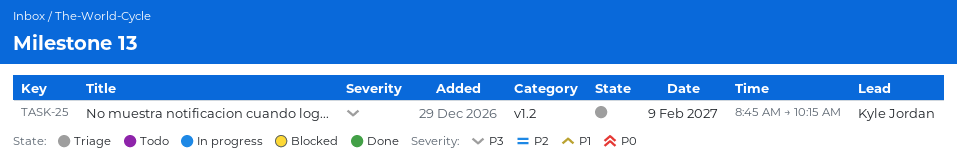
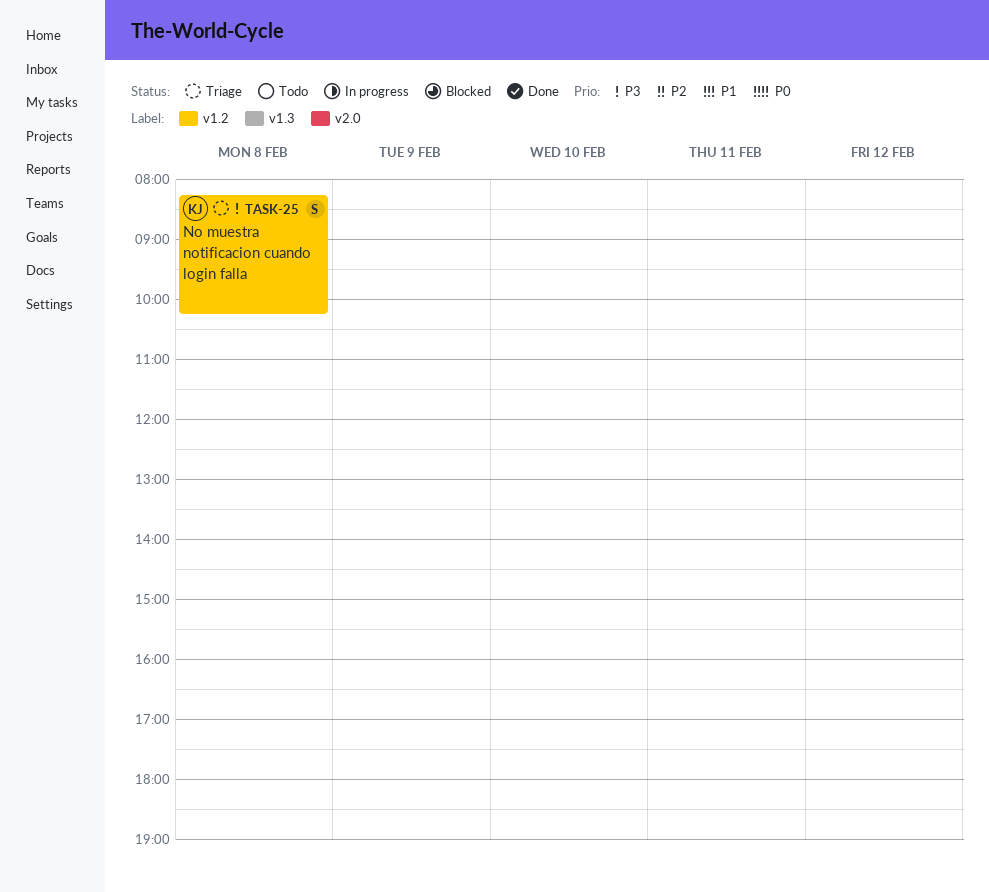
TASK-25, day: Feb 9 -> Feb 8
TASK-25, begins: 08:45 -> 08:15

